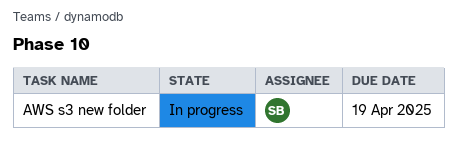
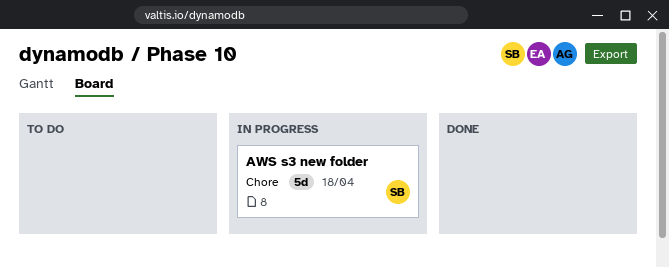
AWS s3 new folder, due: Apr 19 -> Apr 18

